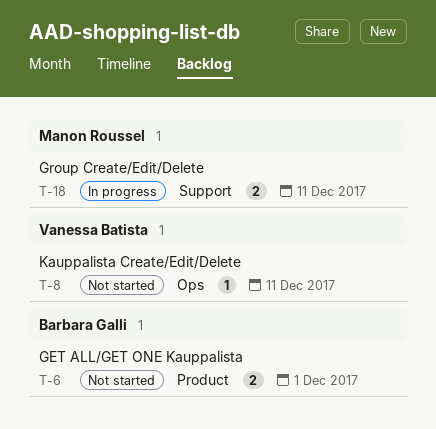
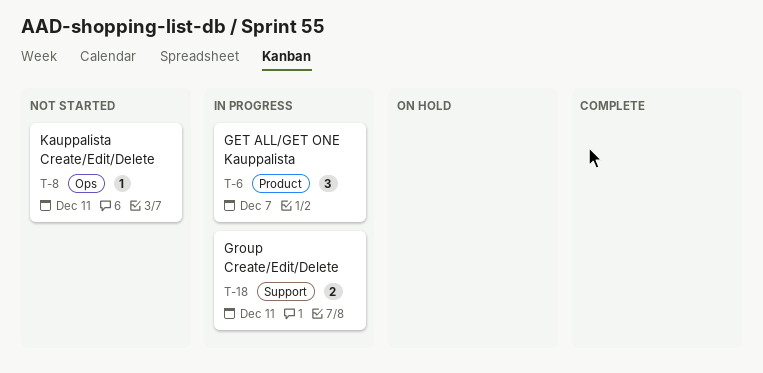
T-6, status: Not started -> In progress
T-6, estimate: 2 -> 3
T-6, due: Dec 1 -> Dec 7

